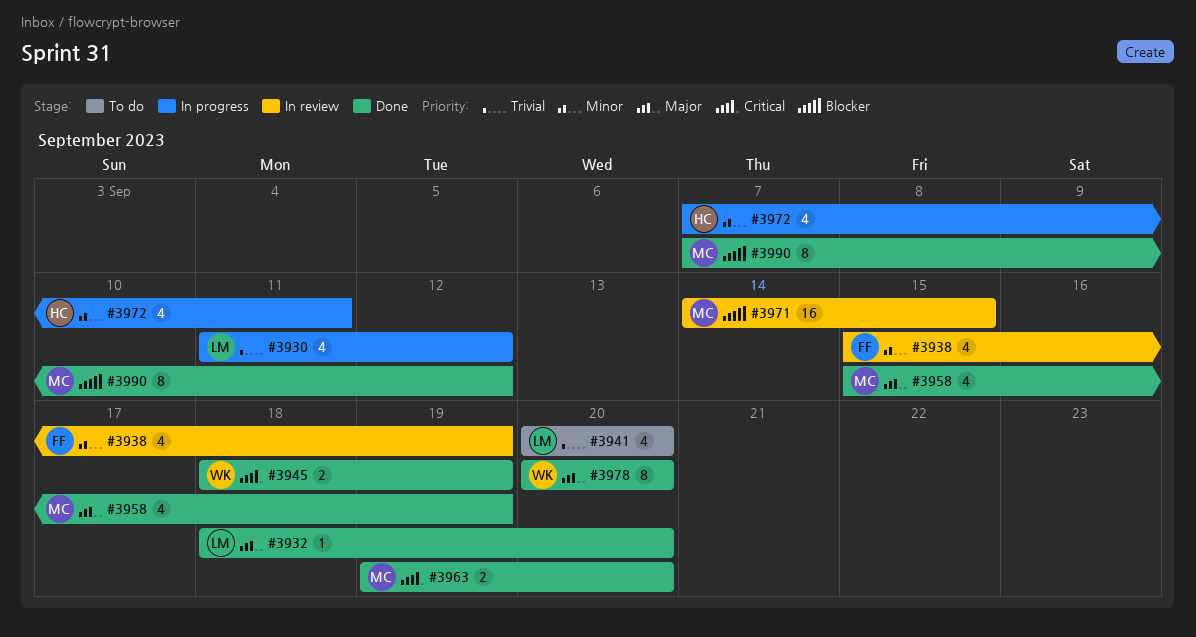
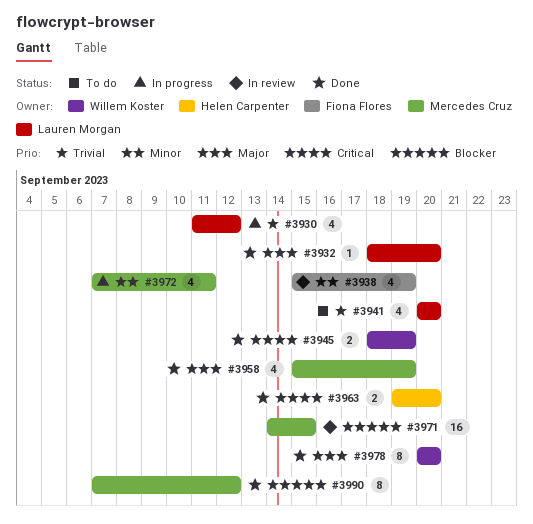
#3963, owner: Mercedes Cruz -> Helen Carpenter
#3972, owner: Helen Carpenter -> Mercedes Cruz

